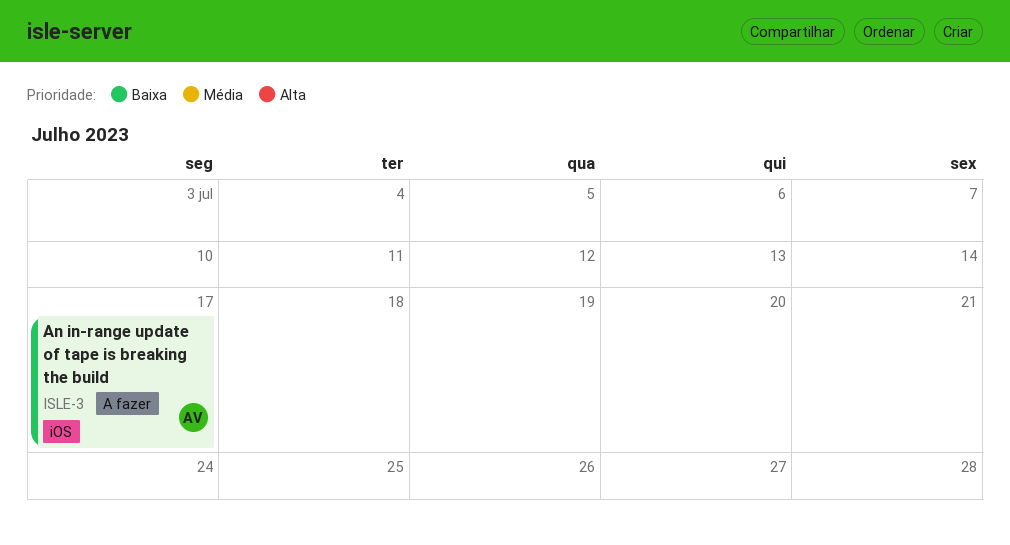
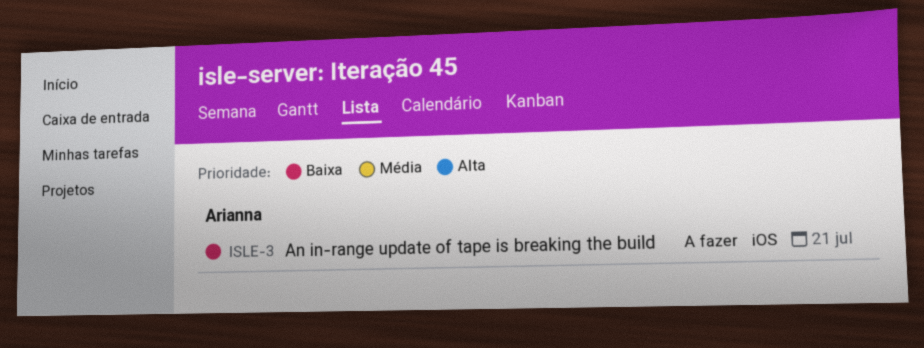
ISLE-3, due: Jul 17 -> Jul 21

